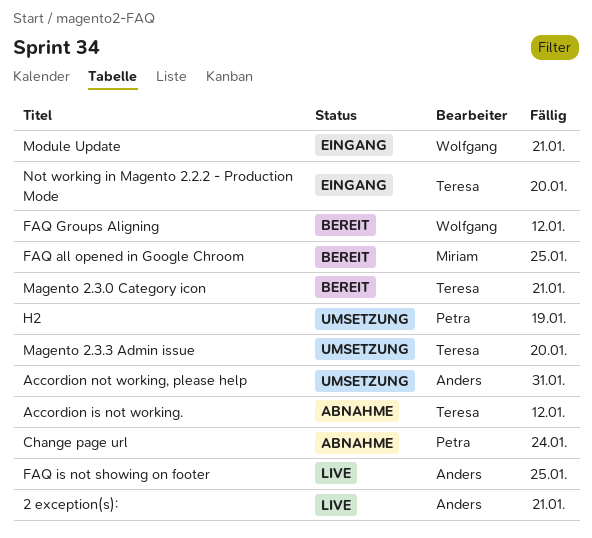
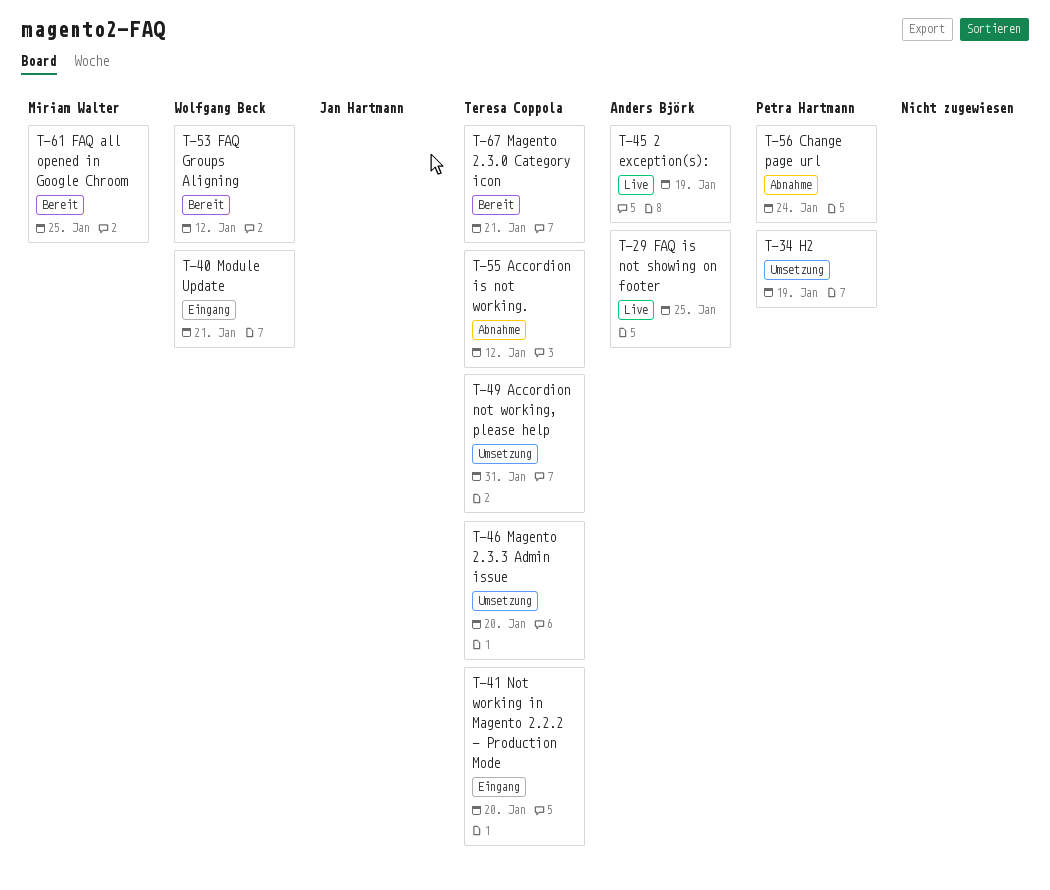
2 exception(s):, due: Jan 21 -> Jan 19
Accordion not working, please help, owner: Anders Björk -> Teresa Coppola

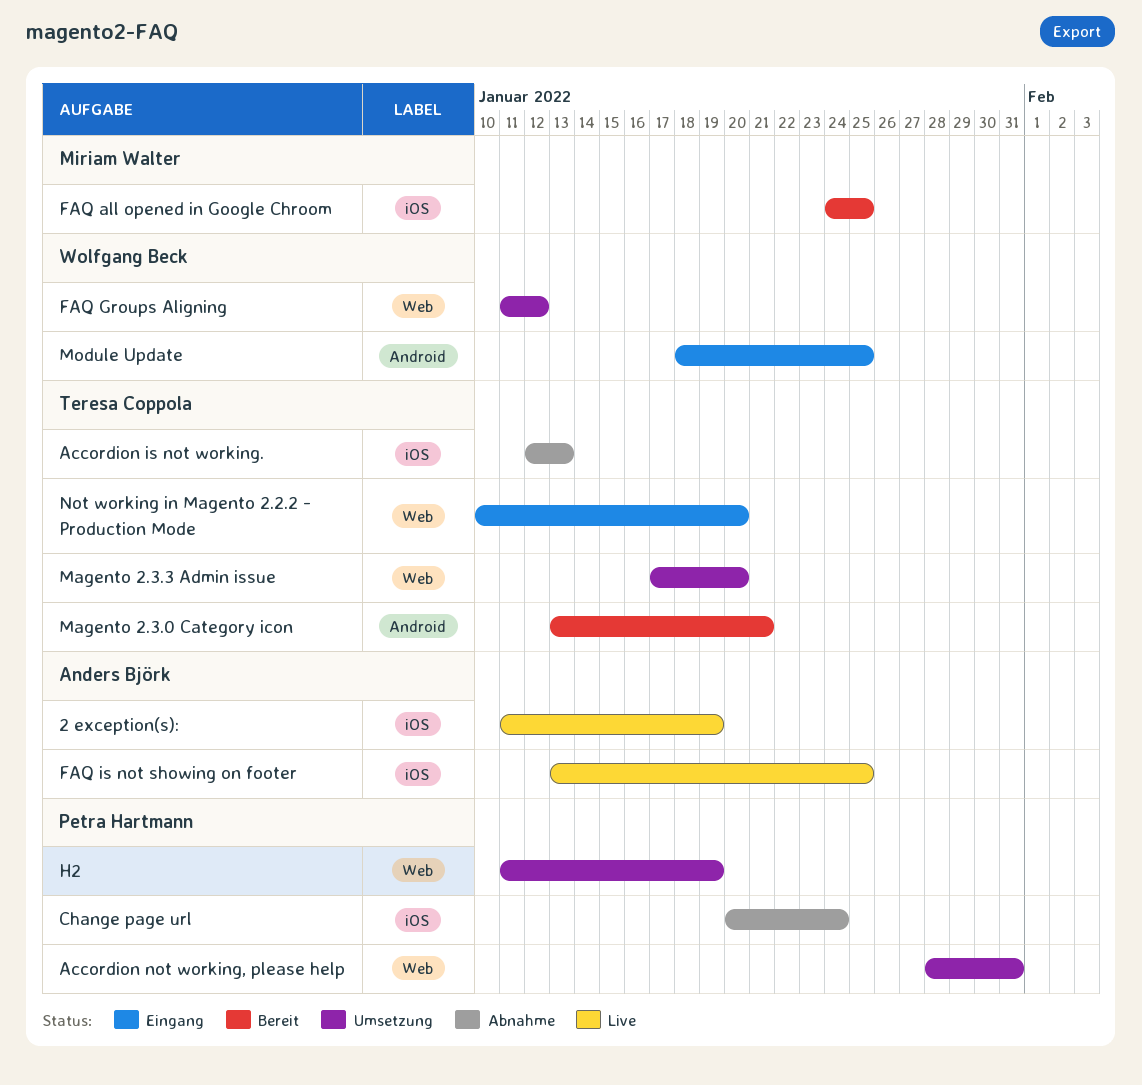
Accordion is not working., due: Jan 12 -> Jan 13
Accordion not working, please help, owner: Teresa Coppola -> Petra Hartmann
FAQ Groups Aligning, status: Bereit -> Umsetzung
Module Update, due: Jan 21 -> Jan 25

